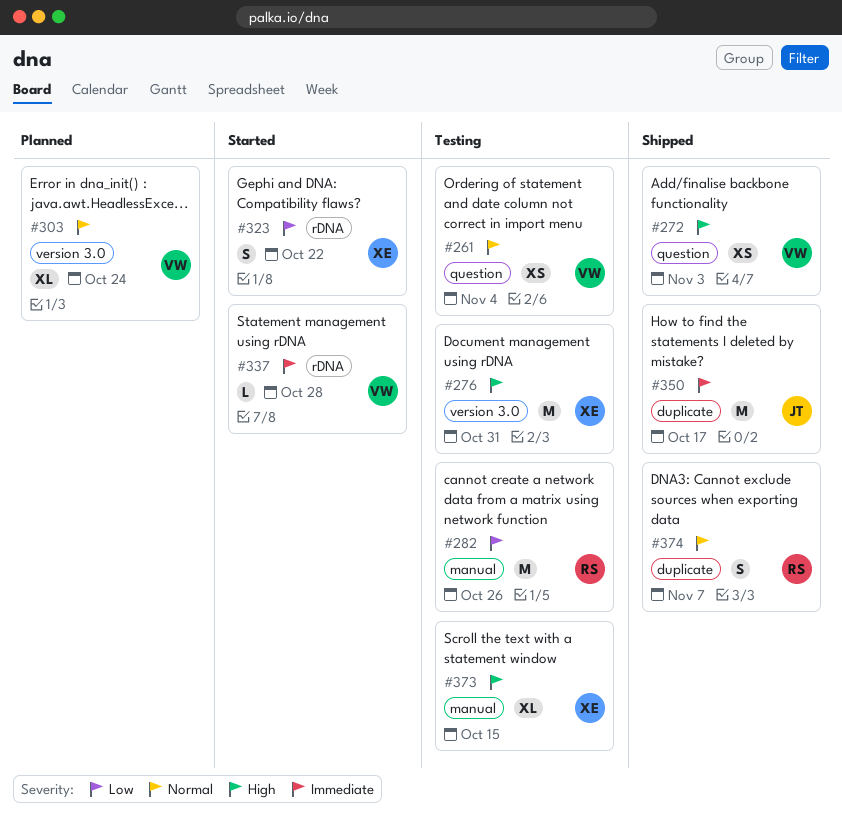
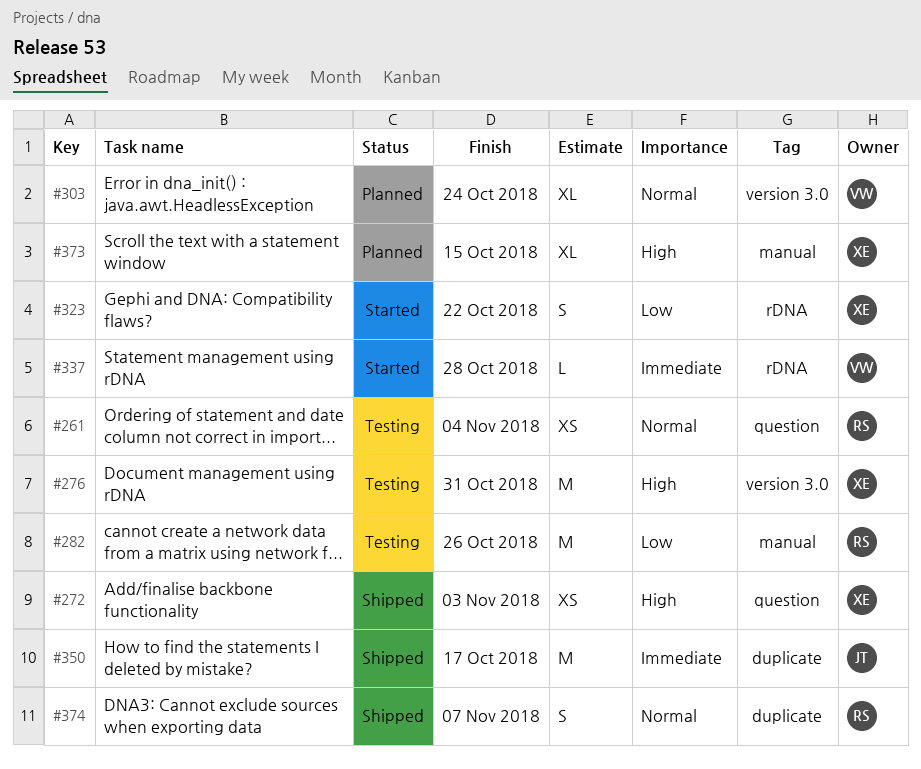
#261, owner: VW -> RS
#272, owner: VW -> XE
#373, status: Testing -> Planned

